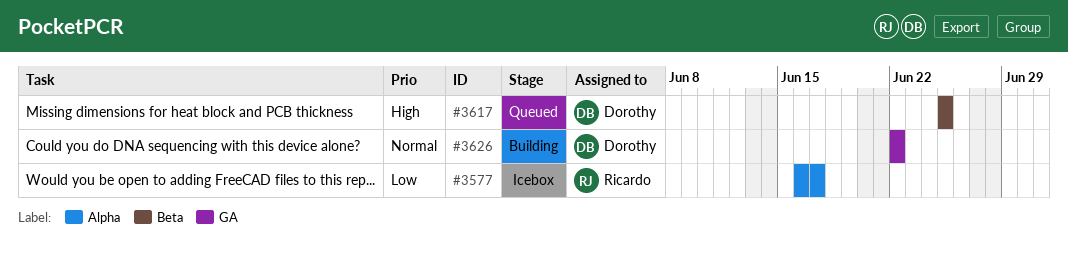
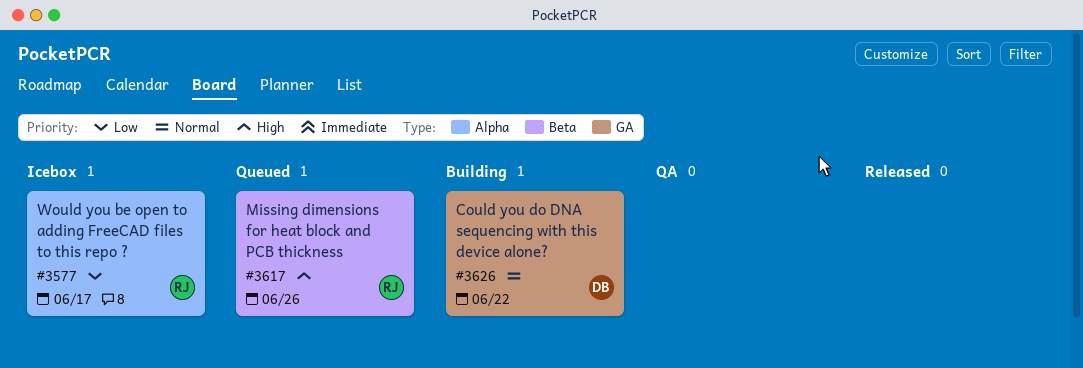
#3617, owner: Dorothy -> Ricardo
#3617, due: Jun 25 -> Jun 26

